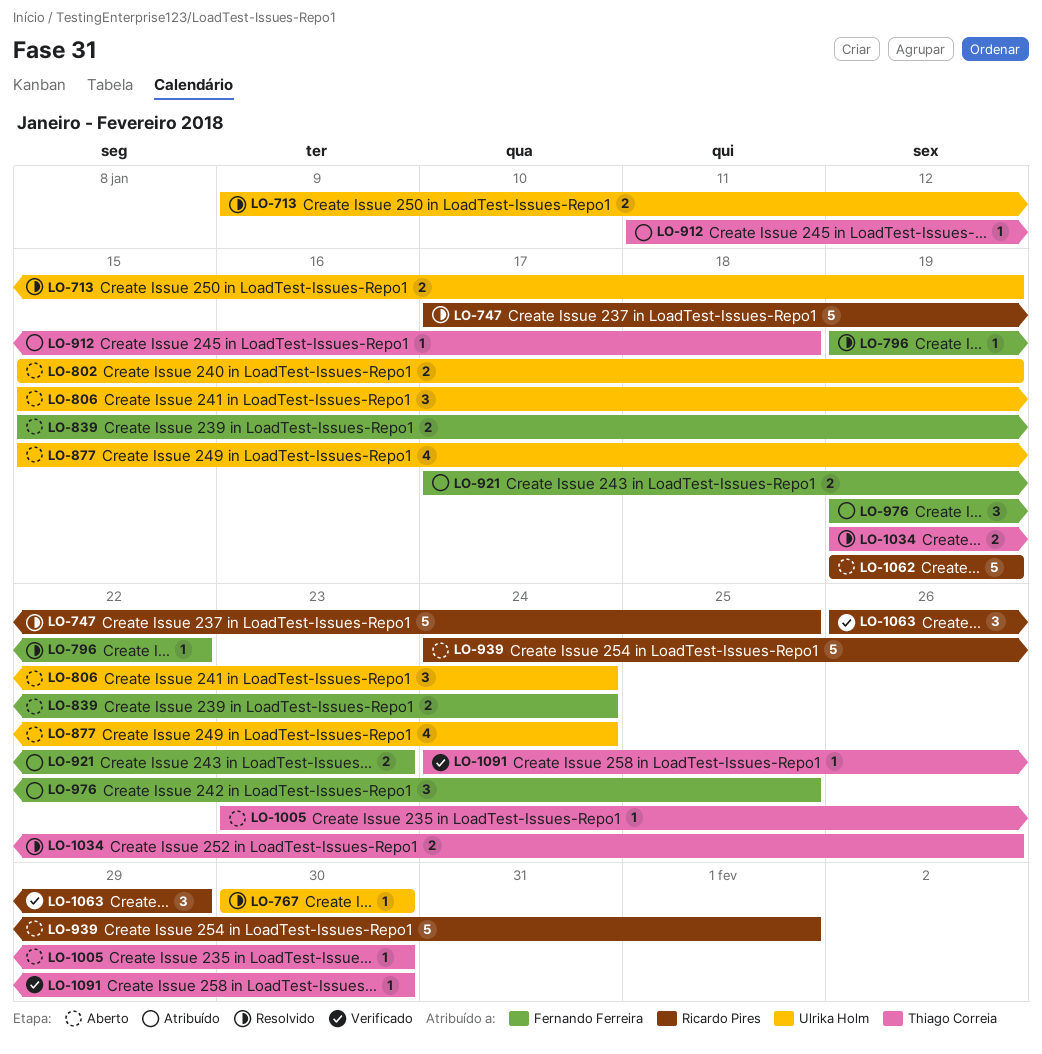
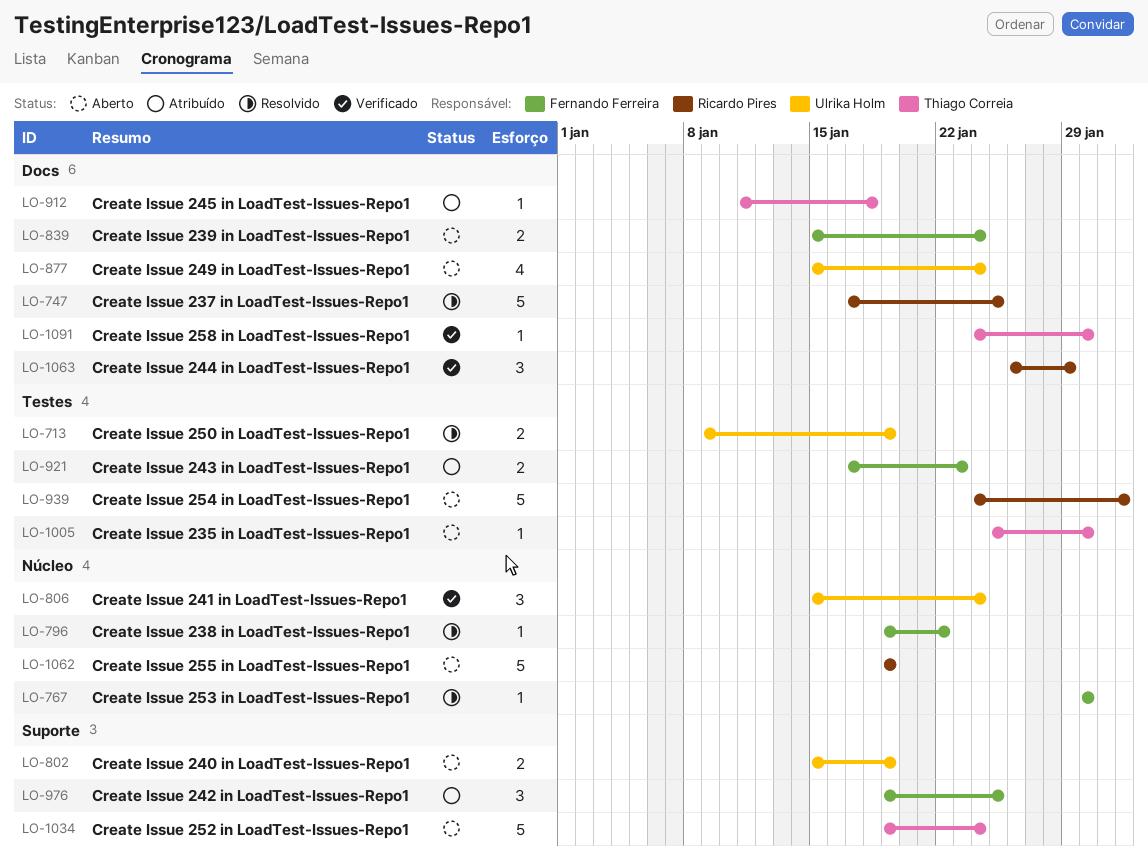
LO-767, owner: Ulrika Holm -> Fernando Ferreira
LO-806, status: Aberto -> Verificado
LO-1005, start: Jan 23 -> Jan 25
LO-1034, status: Resolvido -> Aberto
LO-1034, estimate: 2 -> 5
LO-1034, due: Jan 26 -> Jan 24

